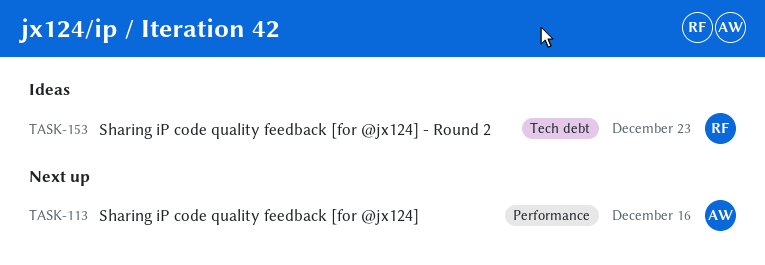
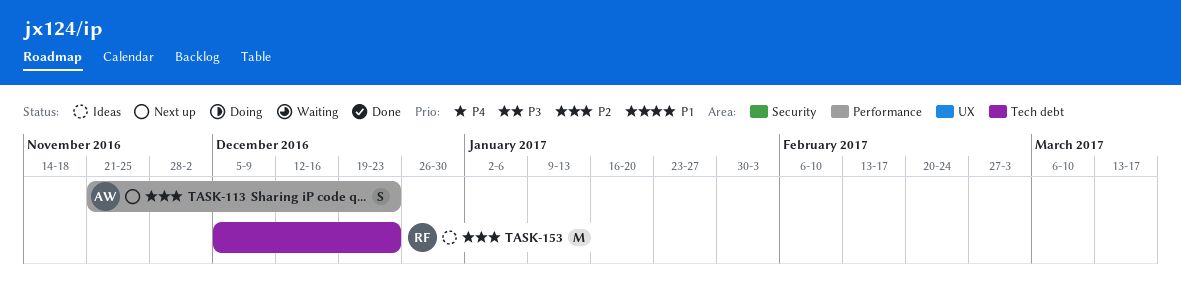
TASK-113, due: Dec 16 -> Dec 23

